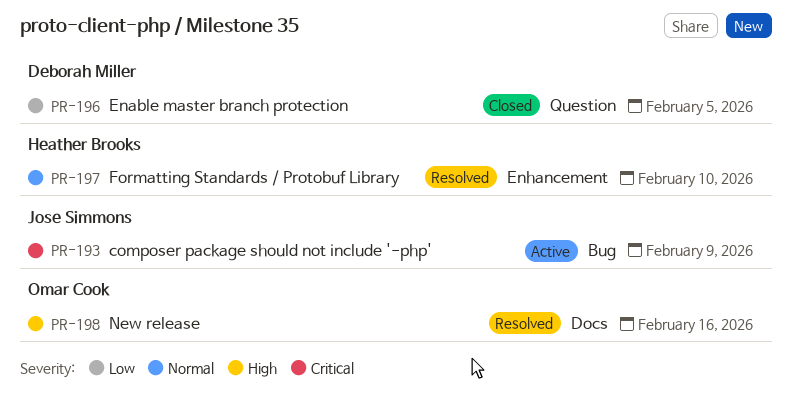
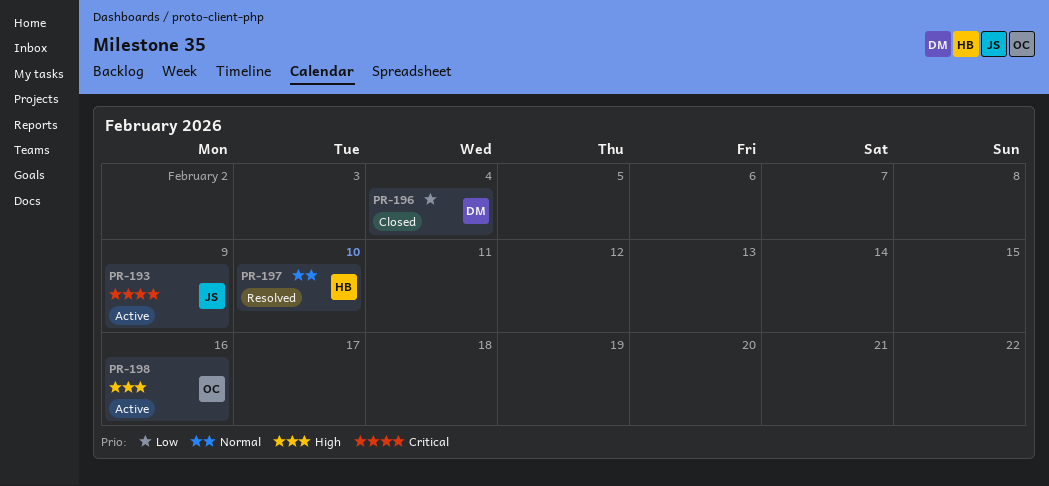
PR-196, due: Feb 5 -> Feb 4
PR-198, status: Resolved -> Active

